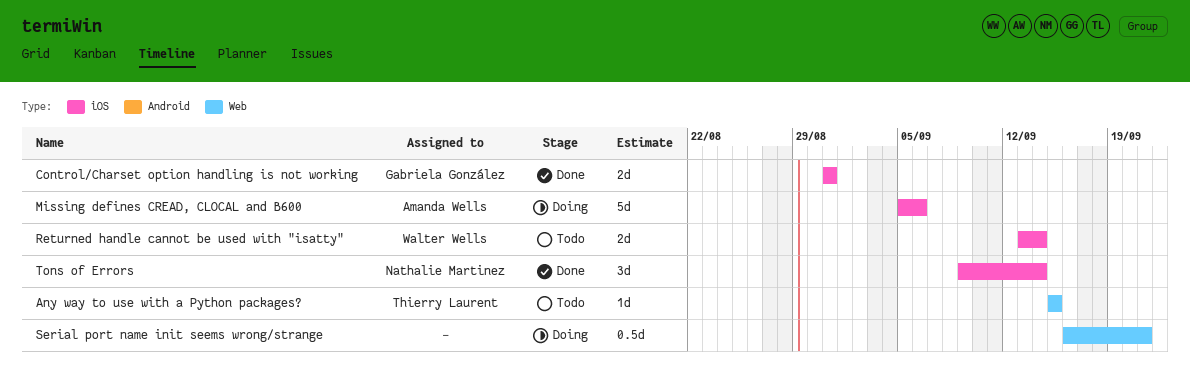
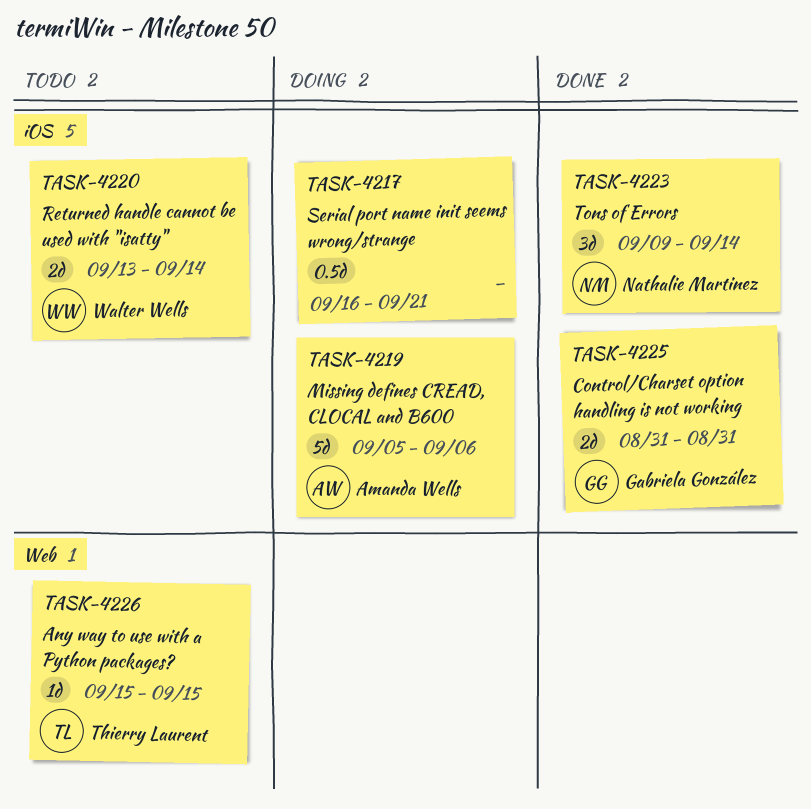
Serial port name init seems wrong/strange, label: Web -> iOS

